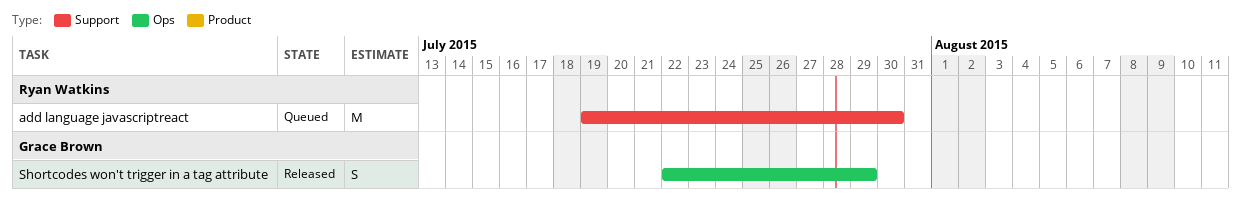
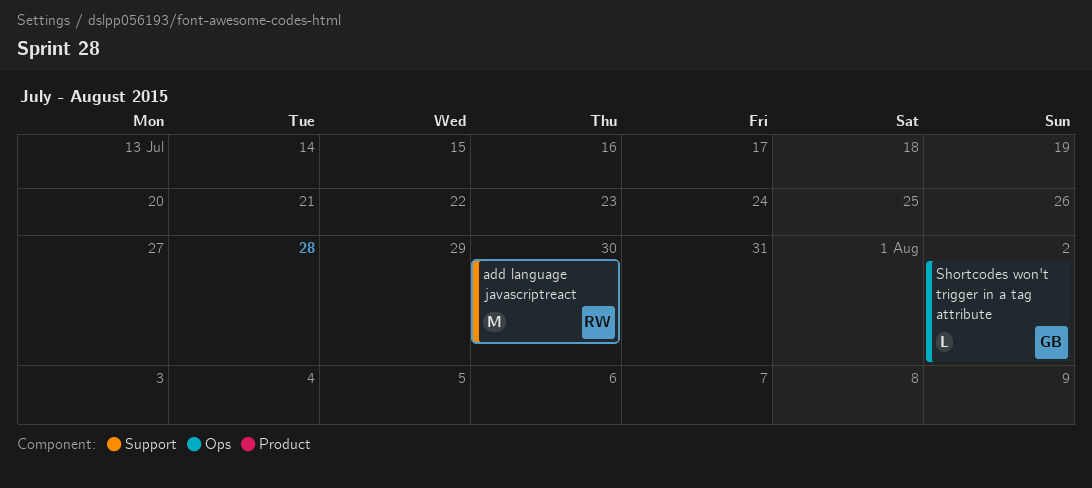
Shortcodes won't trigger in a tag attribute, estimate: S -> L
Shortcodes won't trigger in a tag attribute, due: Jul 29 -> Aug 2

